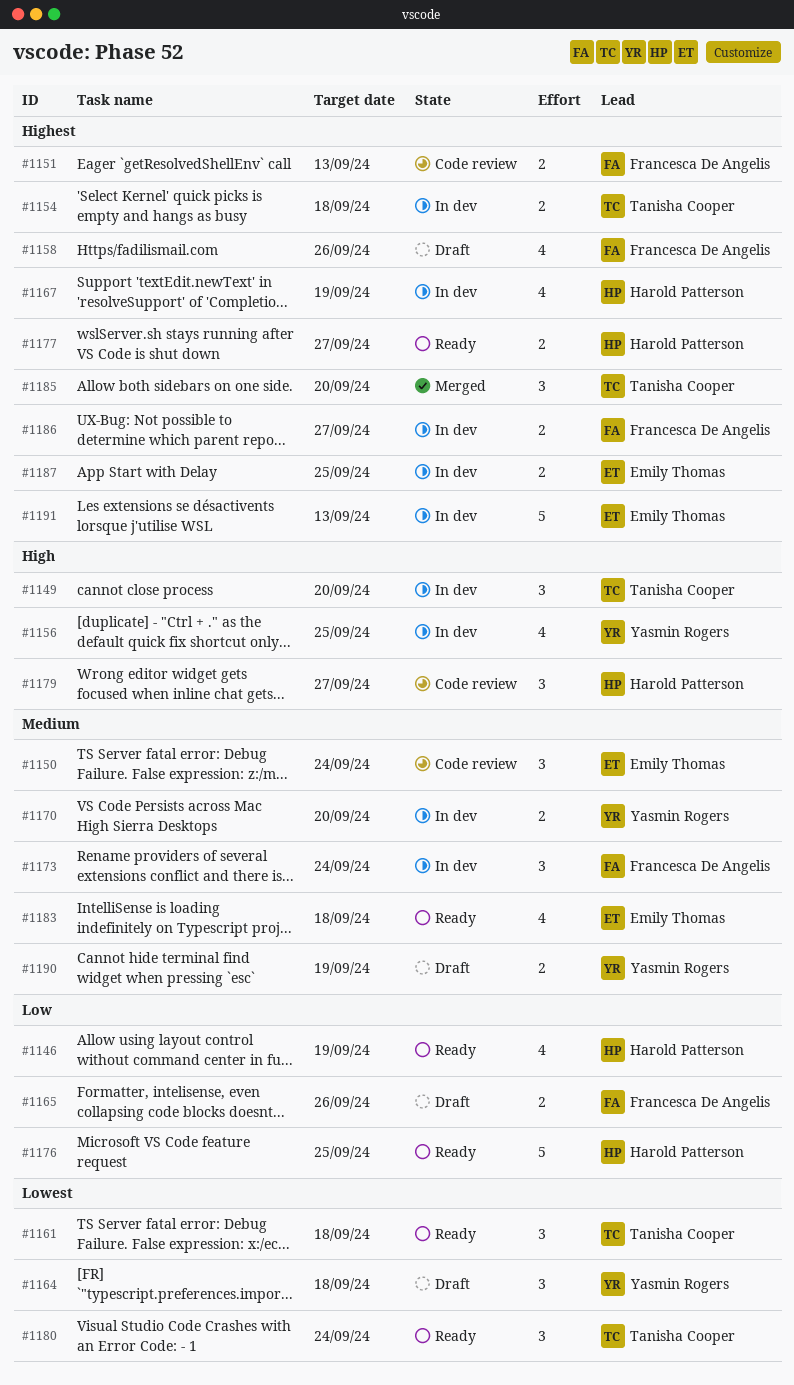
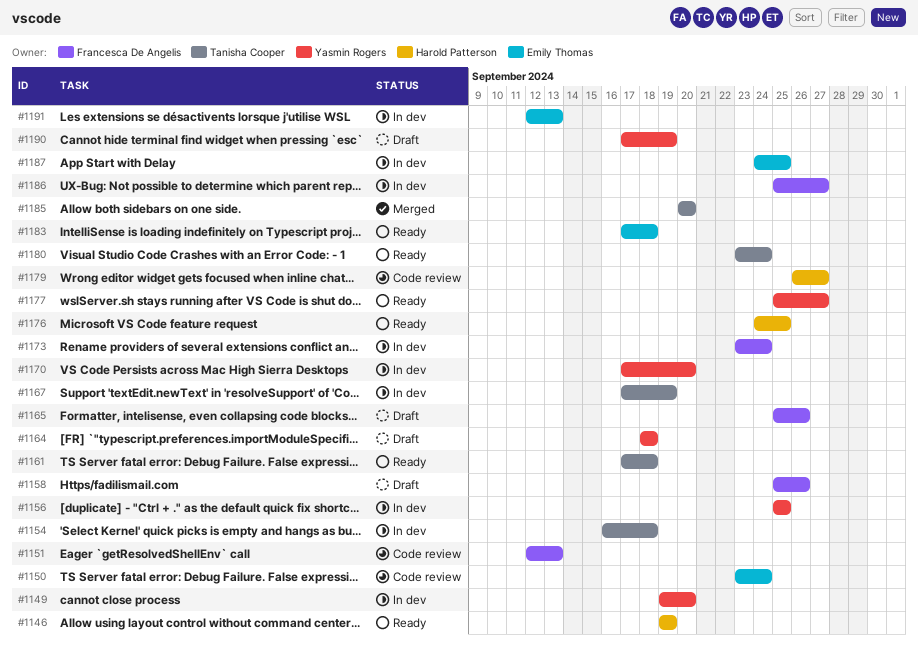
#1149, owner: Tanisha Cooper -> Yasmin Rogers
#1167, owner: Harold Patterson -> Tanisha Cooper
#1177, owner: Harold Patterson -> Yasmin Rogers

